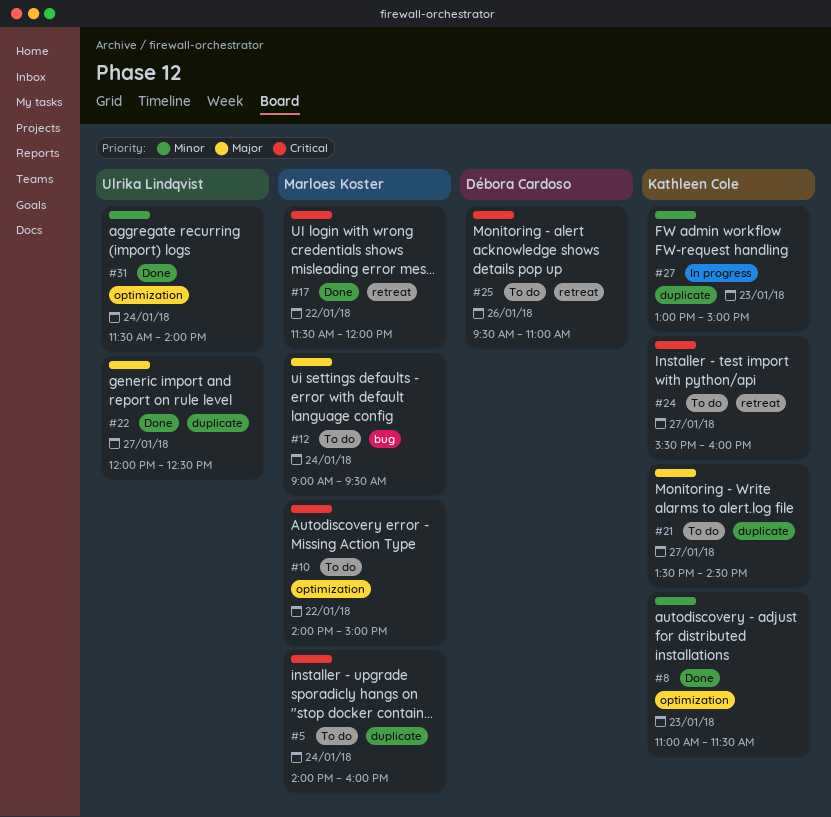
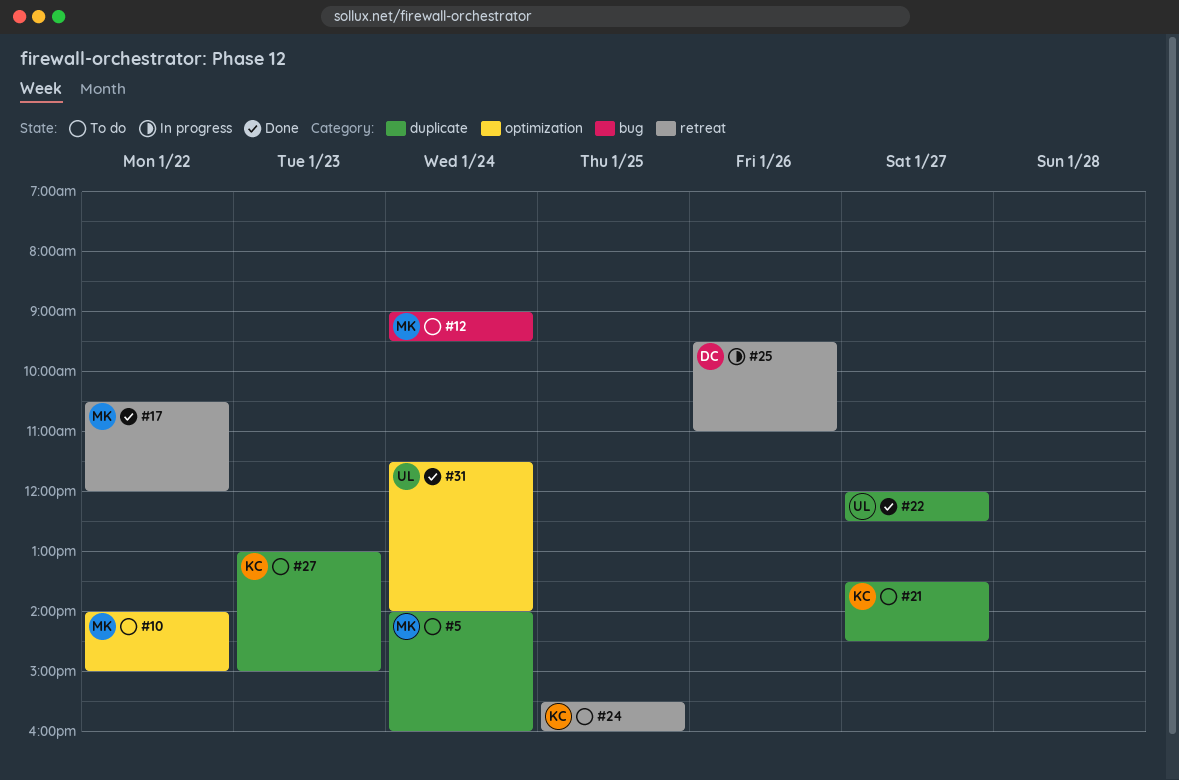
#8: present -> none
#17, begins: 11:30 -> 10:30
#24, day: Jan 27 -> Jan 25
#25, status: To do -> In progress
#27, status: In progress -> To do

